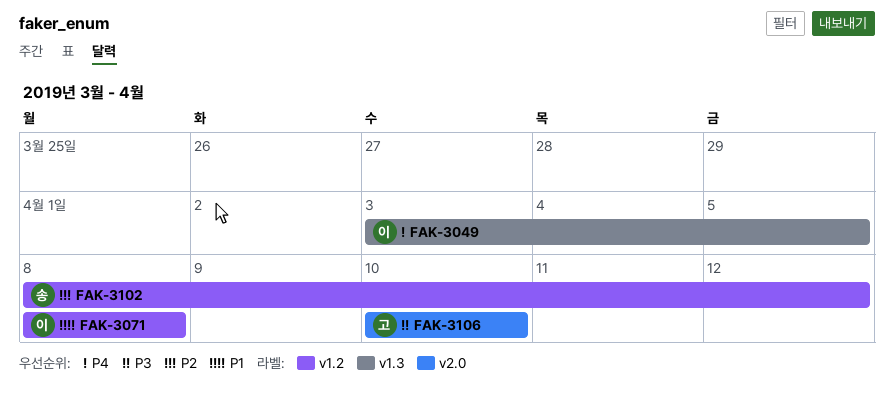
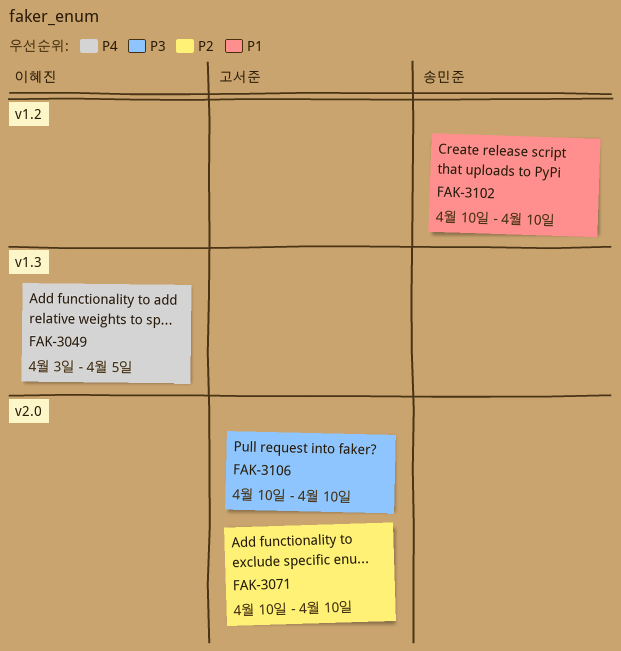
FAK-3071, owner: 이혜진 -> 고서준
FAK-3071, priority: P1 -> P2
FAK-3071, label: v1.2 -> v2.0
FAK-3071, start: Apr 8 -> Apr 10
FAK-3071, due: Apr 8 -> Apr 10
FAK-3102, priority: P2 -> P1
FAK-3102, start: Apr 8 -> Apr 10
FAK-3102, due: Apr 12 -> Apr 10

